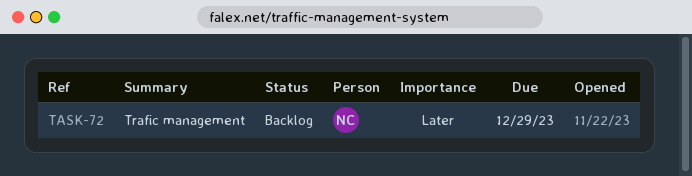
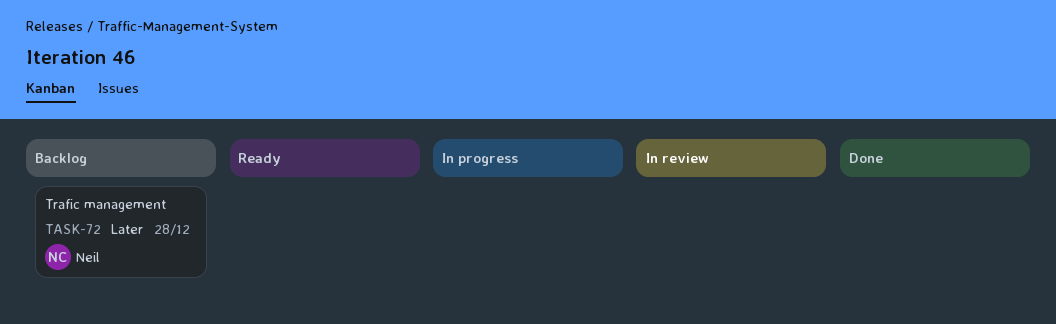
TASK-72, due: Dec 29 -> Dec 28

